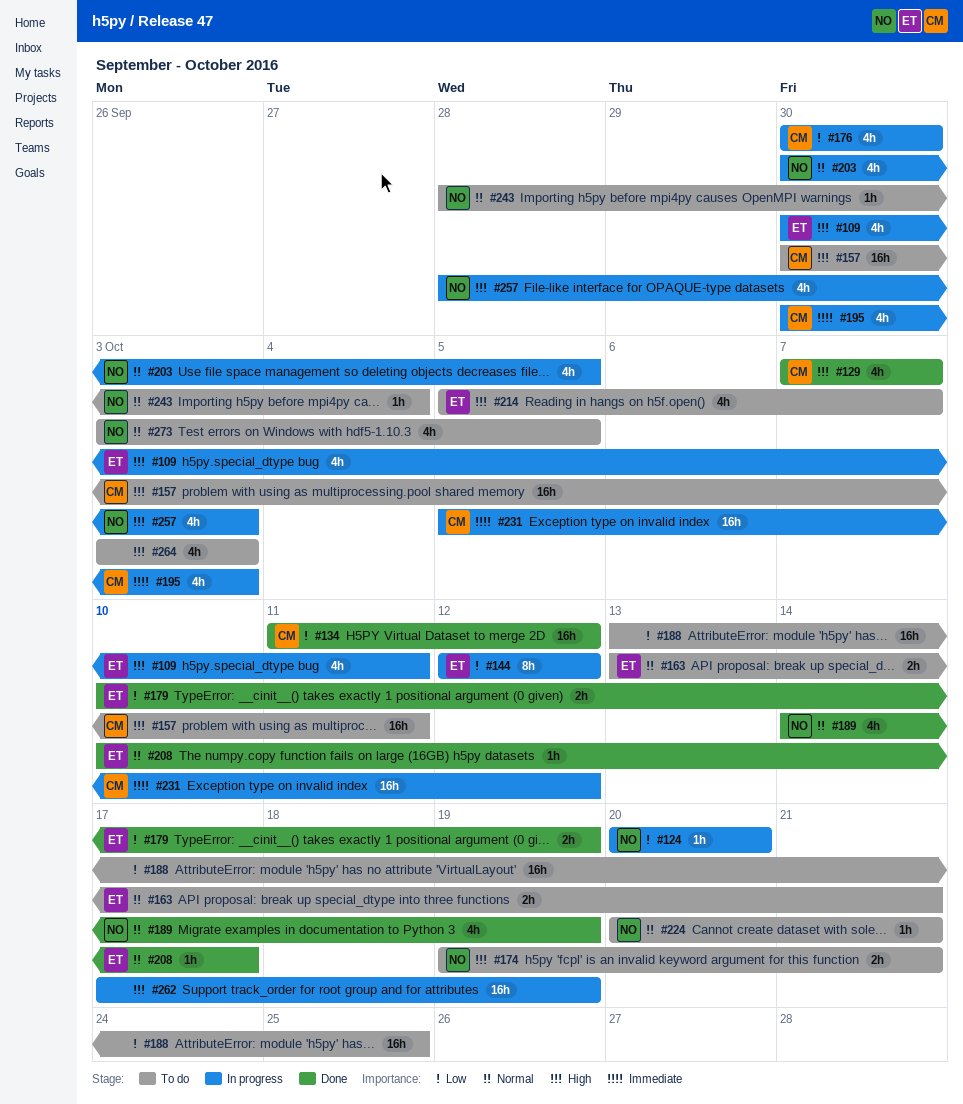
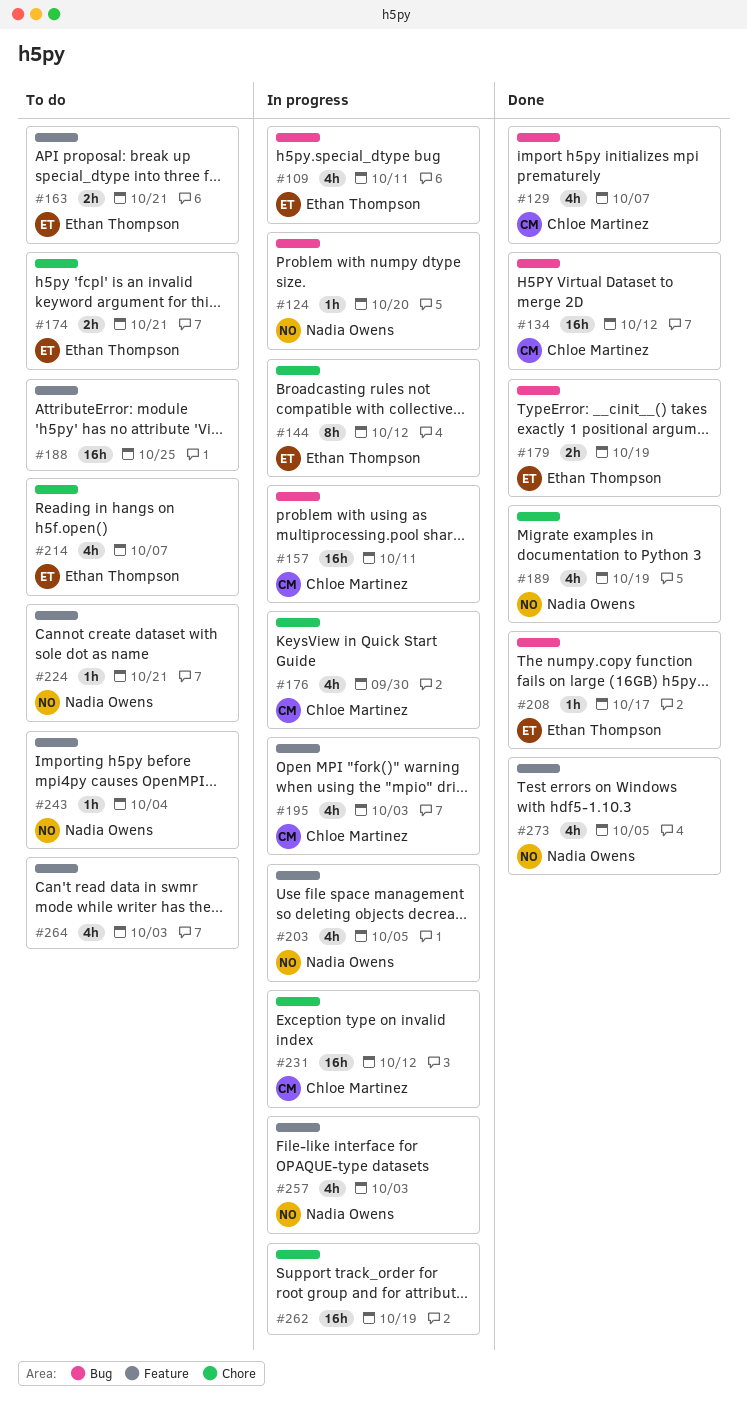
#157, status: To do -> In progress
#174, owner: Nadia Owens -> Ethan Thompson
#273, status: To do -> Done

